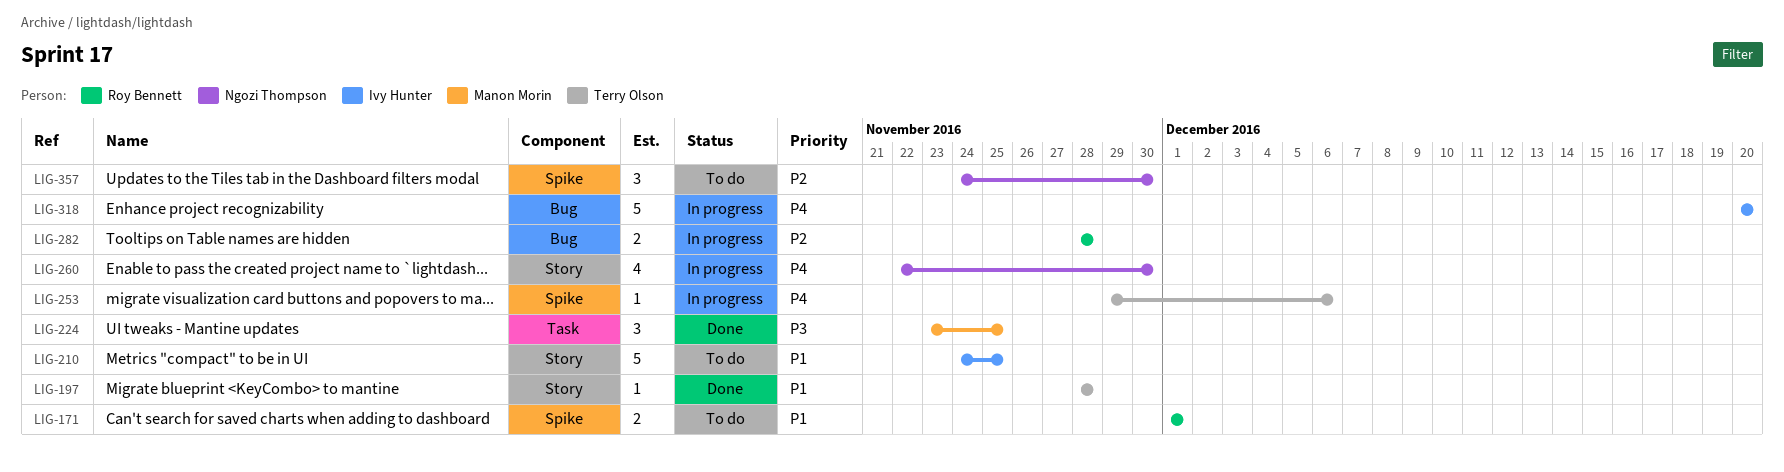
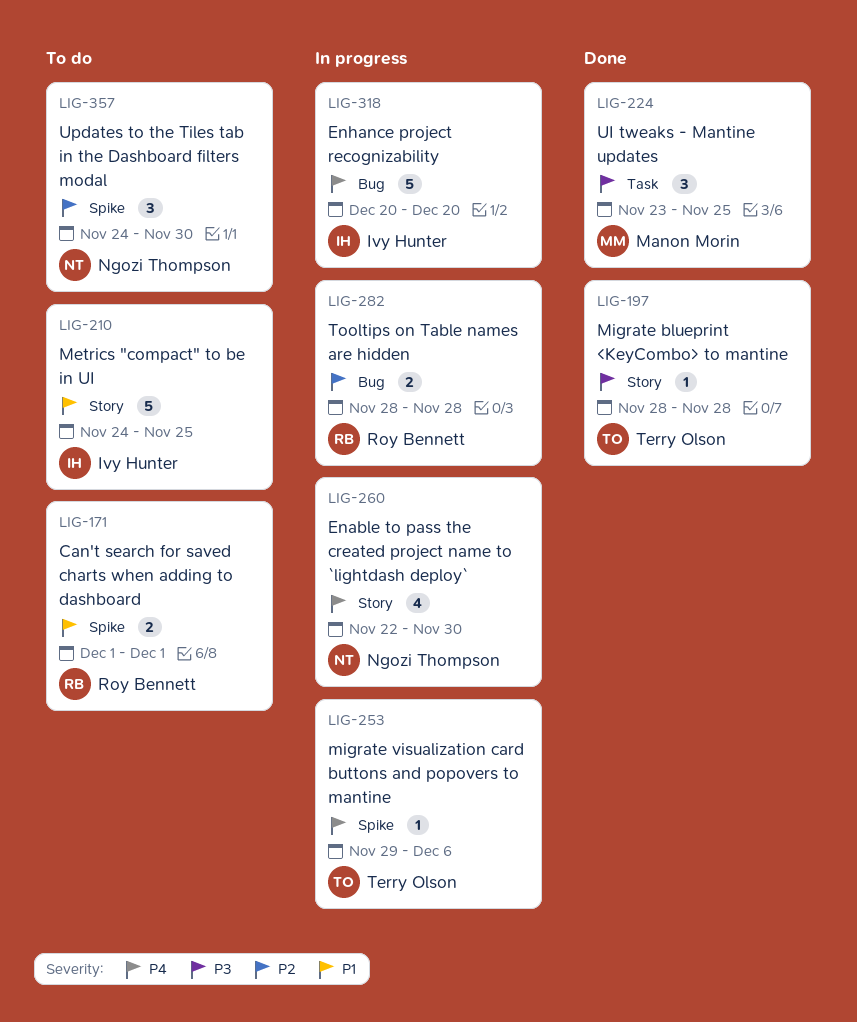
LIG-197, priority: P1 -> P3

